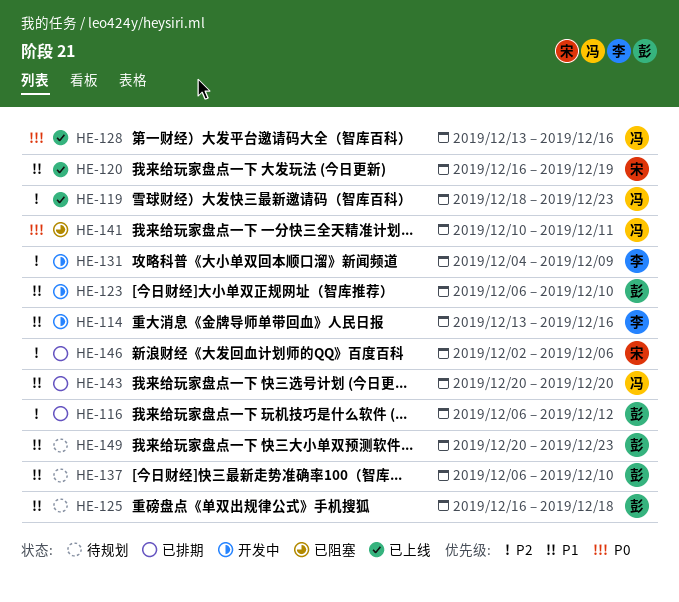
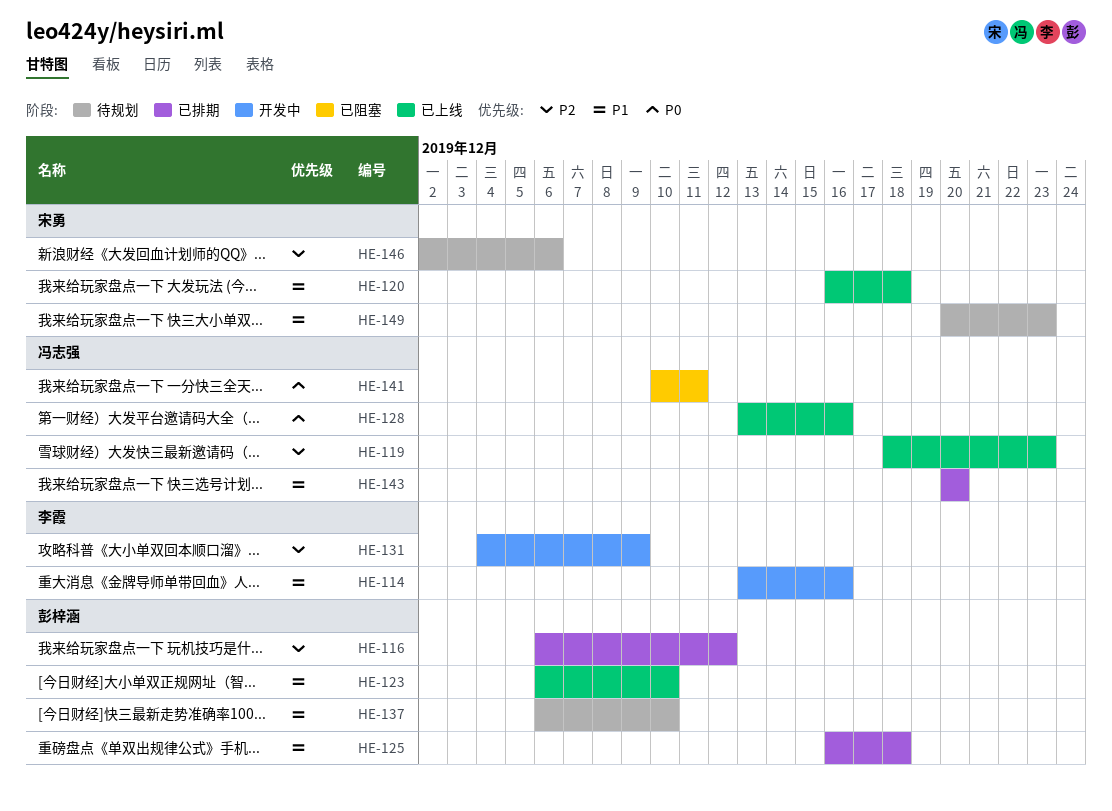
HE-120, due: Dec 19 -> Dec 18
HE-123, status: 开发中 -> 已上线
HE-125, status: 待规划 -> 已排期
HE-146, status: 已排期 -> 待规划
HE-149, owner: 彭梓涵 -> 宋勇

